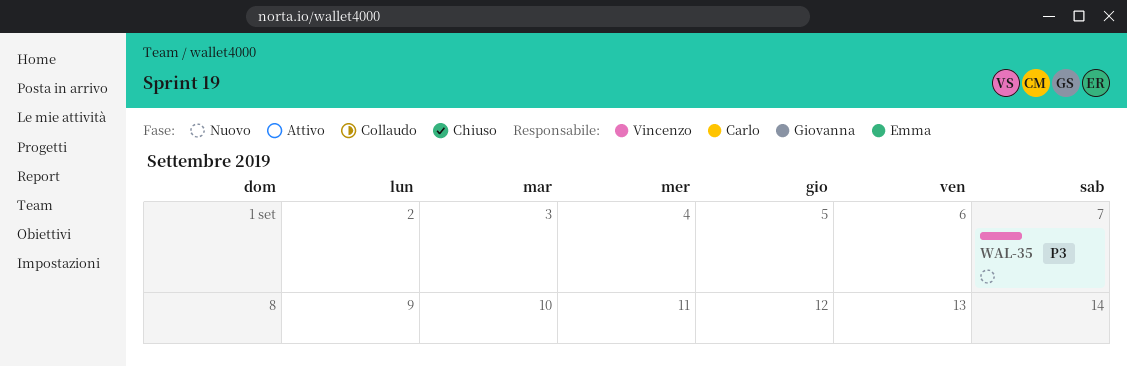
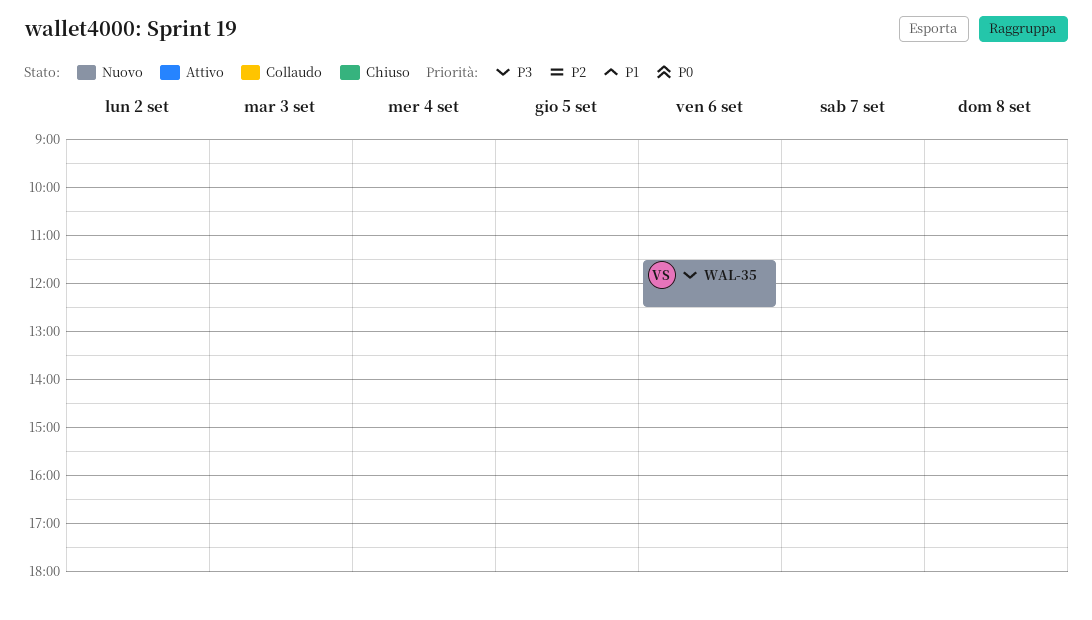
WAL-35, day: Sep 7 -> Sep 6

